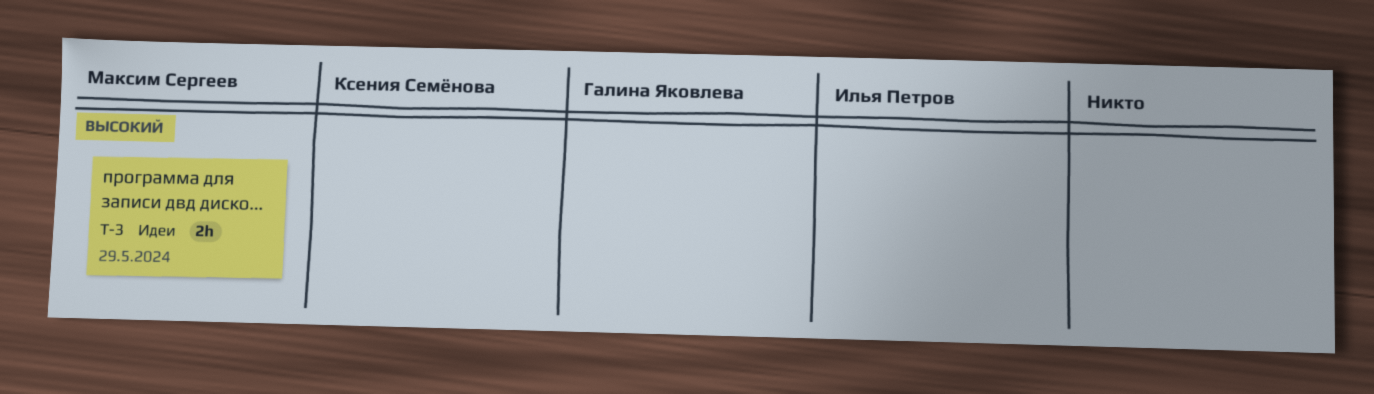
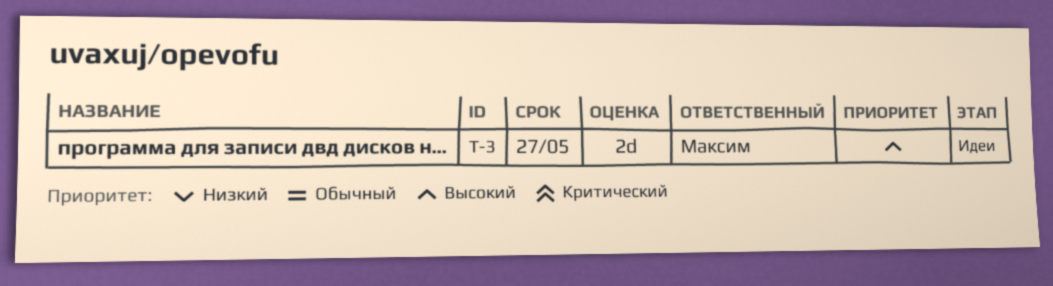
T-3, estimate: 2h -> 2d
T-3, due: May 29 -> May 27

